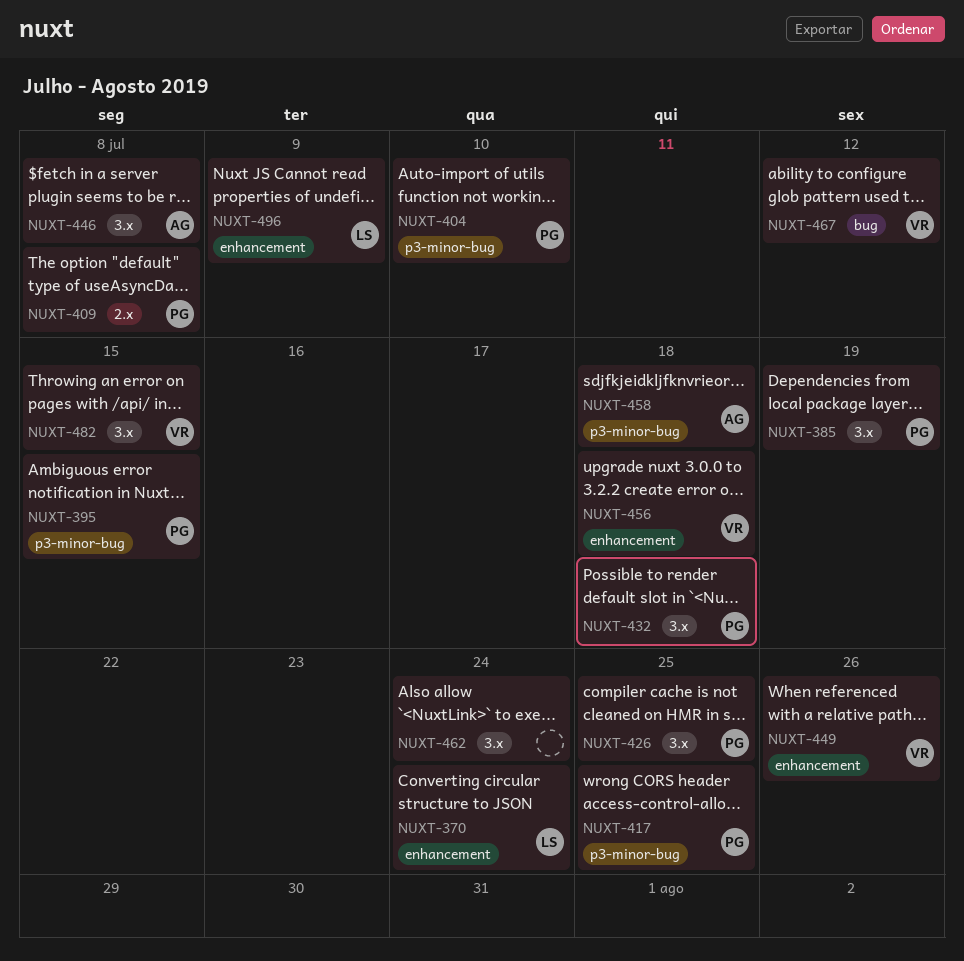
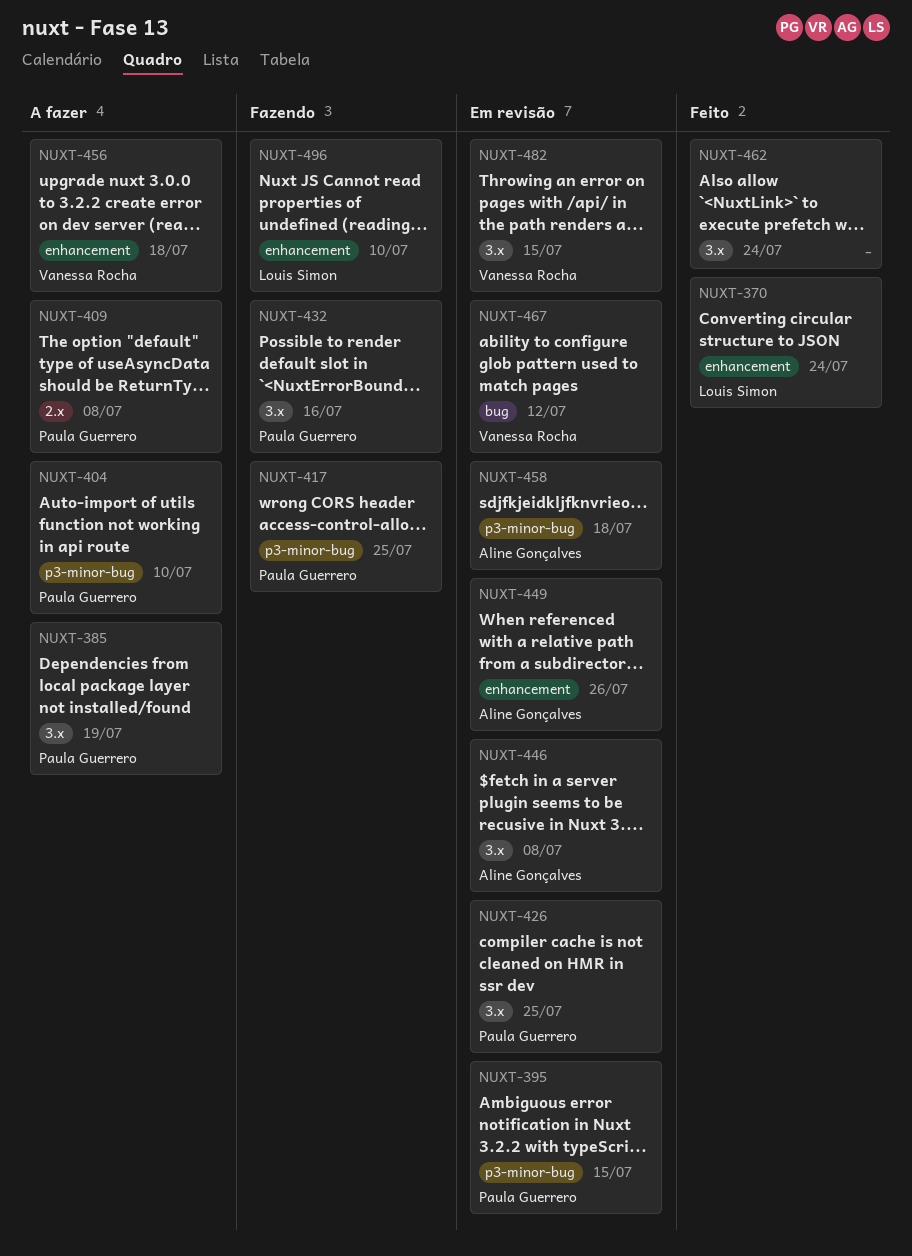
NUXT-432, due: Jul 18 -> Jul 16
NUXT-449, owner: Vanessa Rocha -> Aline Gonçalves
NUXT-496, due: Jul 9 -> Jul 10

